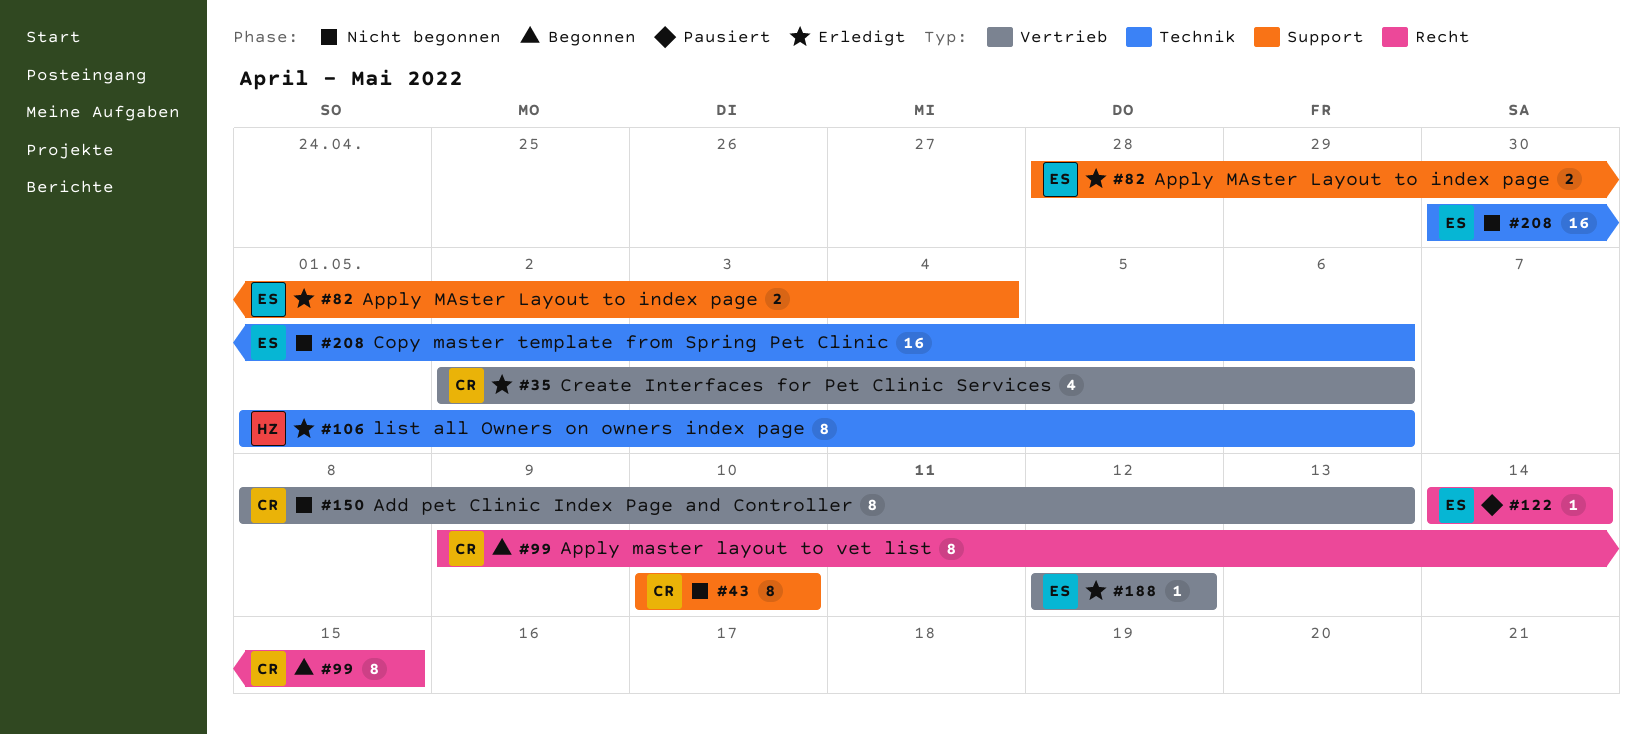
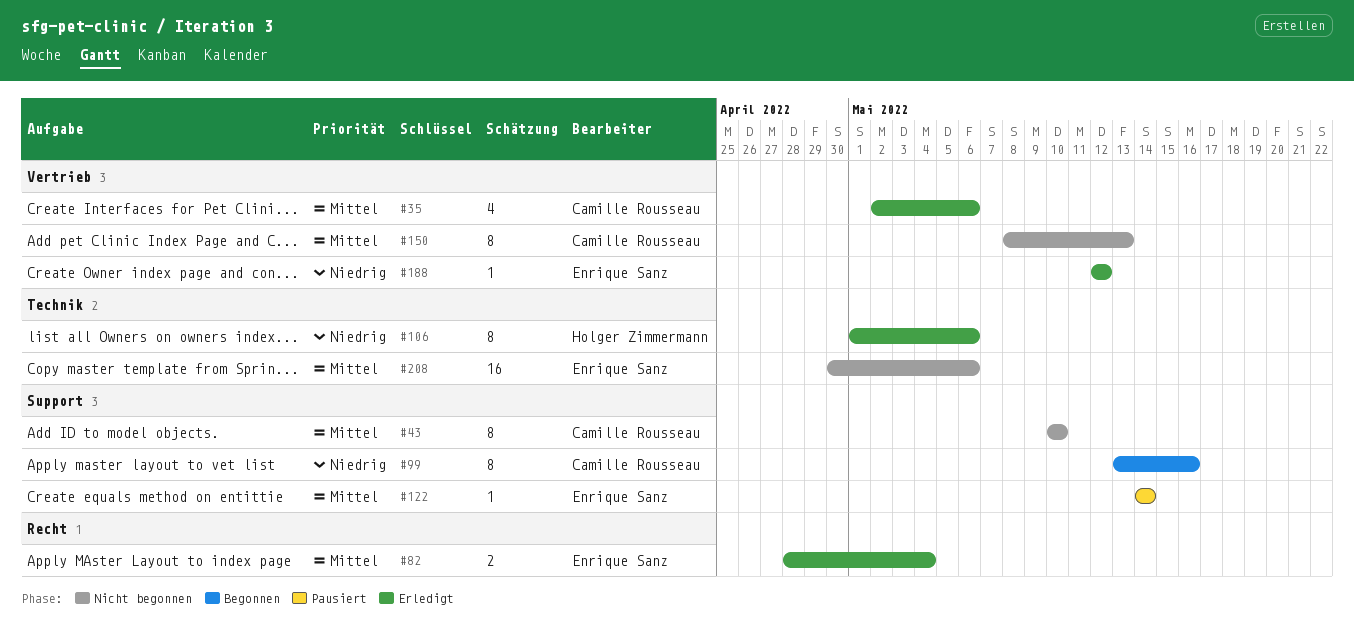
#82, label: Support -> Recht
#99, label: Recht -> Support
#99, start: May 9 -> May 13
#99, due: May 15 -> May 16
#122, label: Recht -> Support

